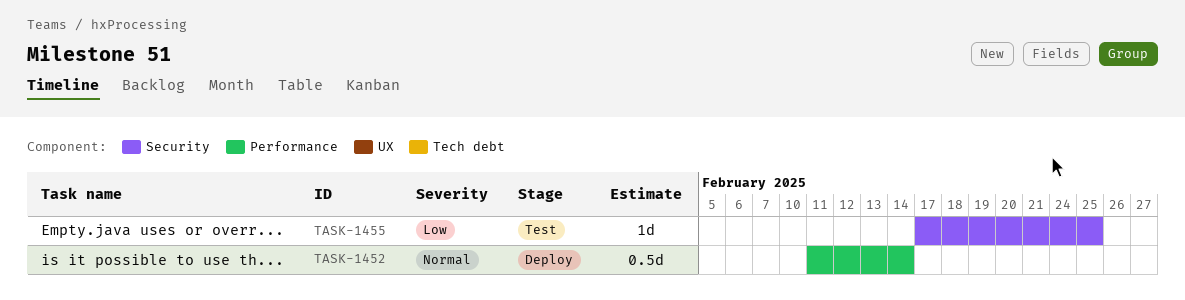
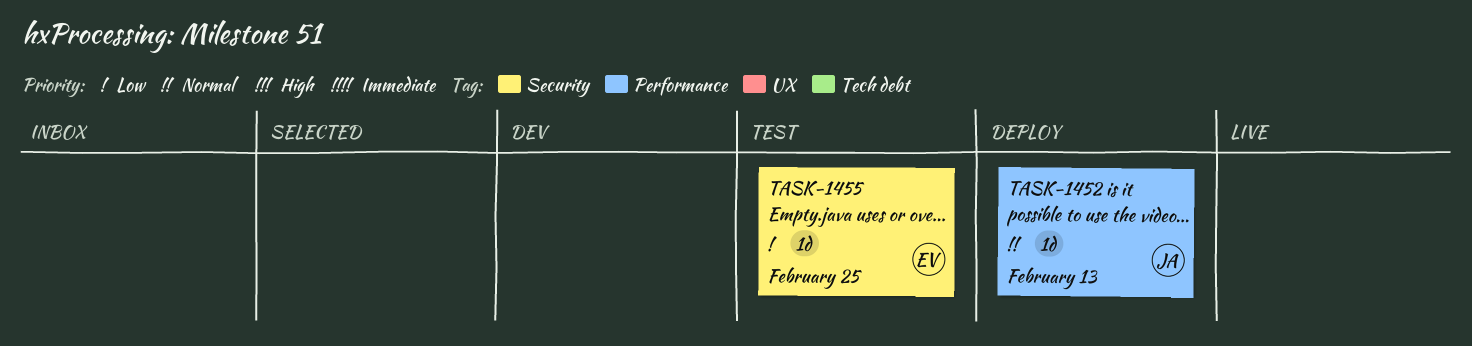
TASK-1452, estimate: 0.5d -> 1d
TASK-1452, due: Feb 14 -> Feb 13

